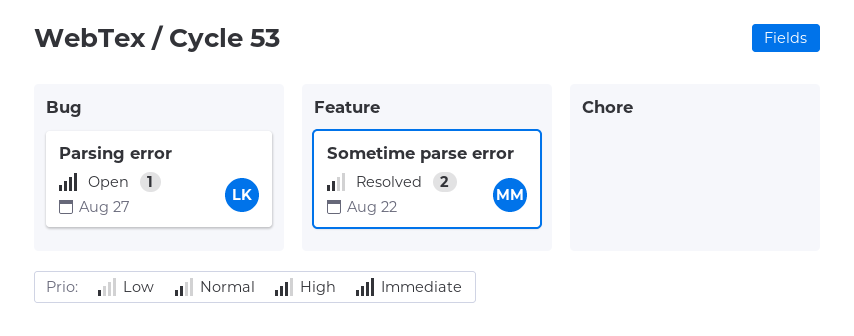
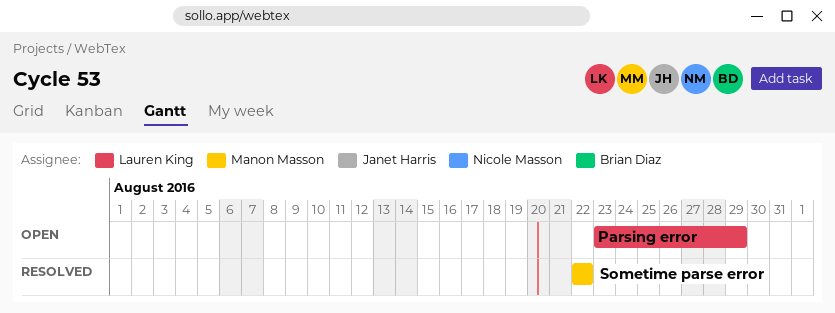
Parsing error, due: Aug 27 -> Aug 29

